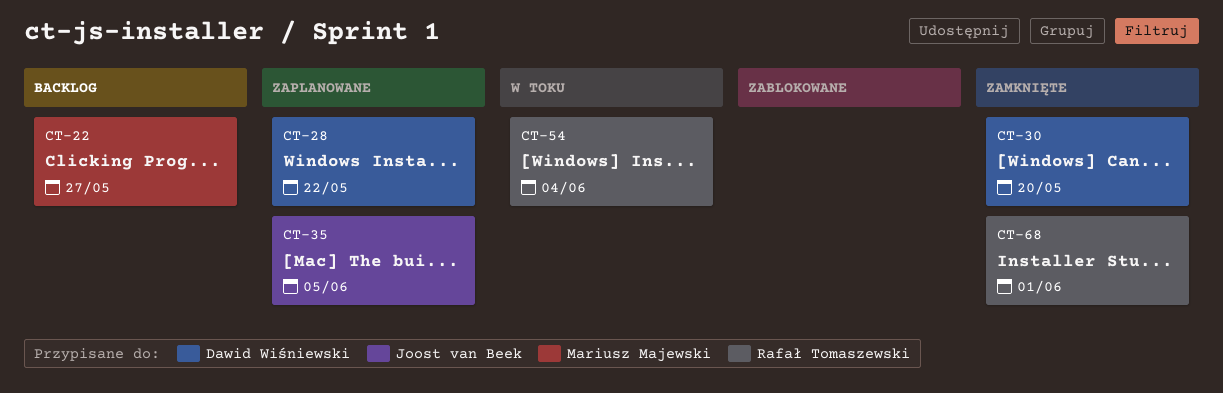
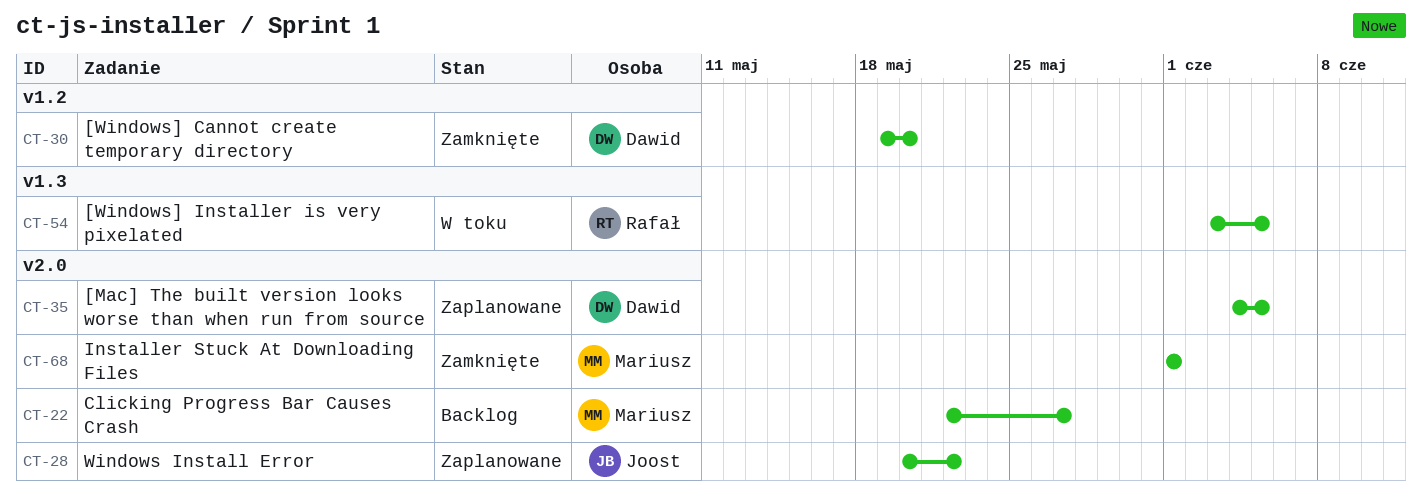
CT-28, owner: Dawid Wiśniewski -> Joost van Beek
CT-35, owner: Joost van Beek -> Dawid Wiśniewski
CT-54, due: Jun 4 -> Jun 5
CT-68, owner: Rafał Tomaszewski -> Mariusz Majewski

